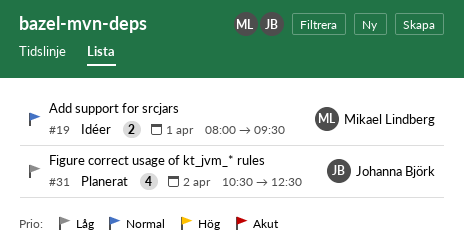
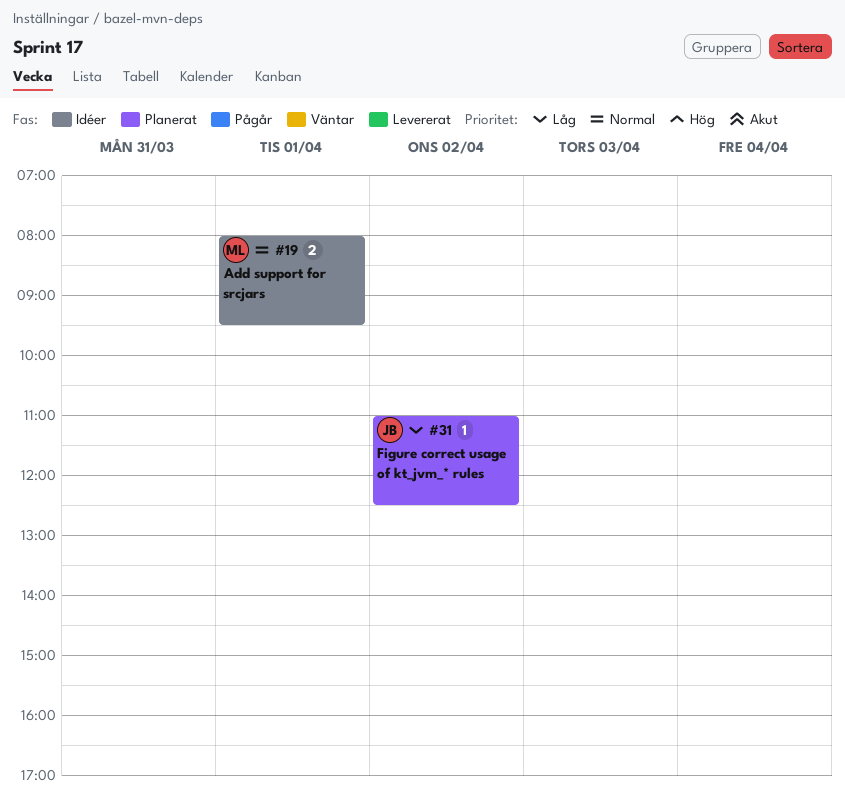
#31, estimate: 4 -> 1
#31, begins: 10:30 -> 11:00

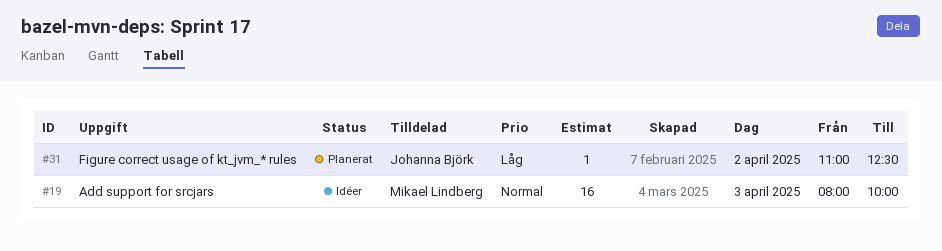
#19, estimate: 2 -> 16
#19, day: Apr 1 -> Apr 3
#19, ends: 09:30 -> 10:00

